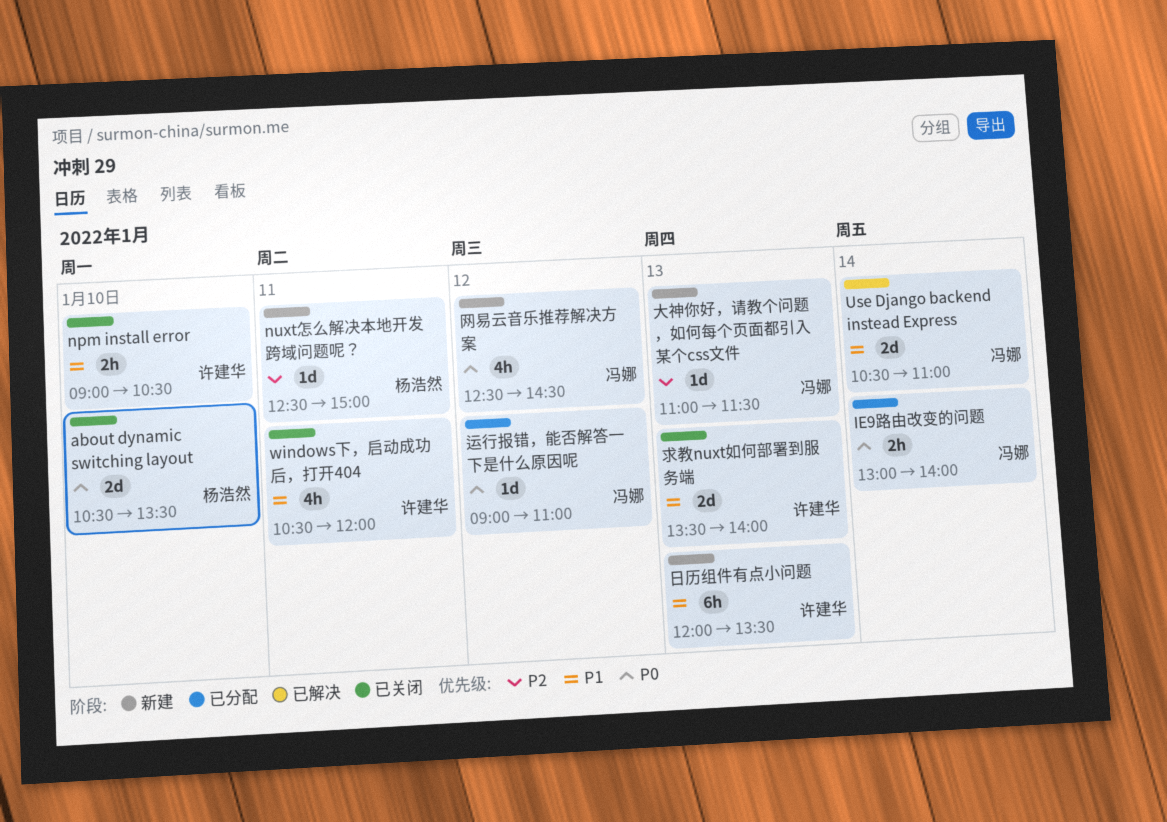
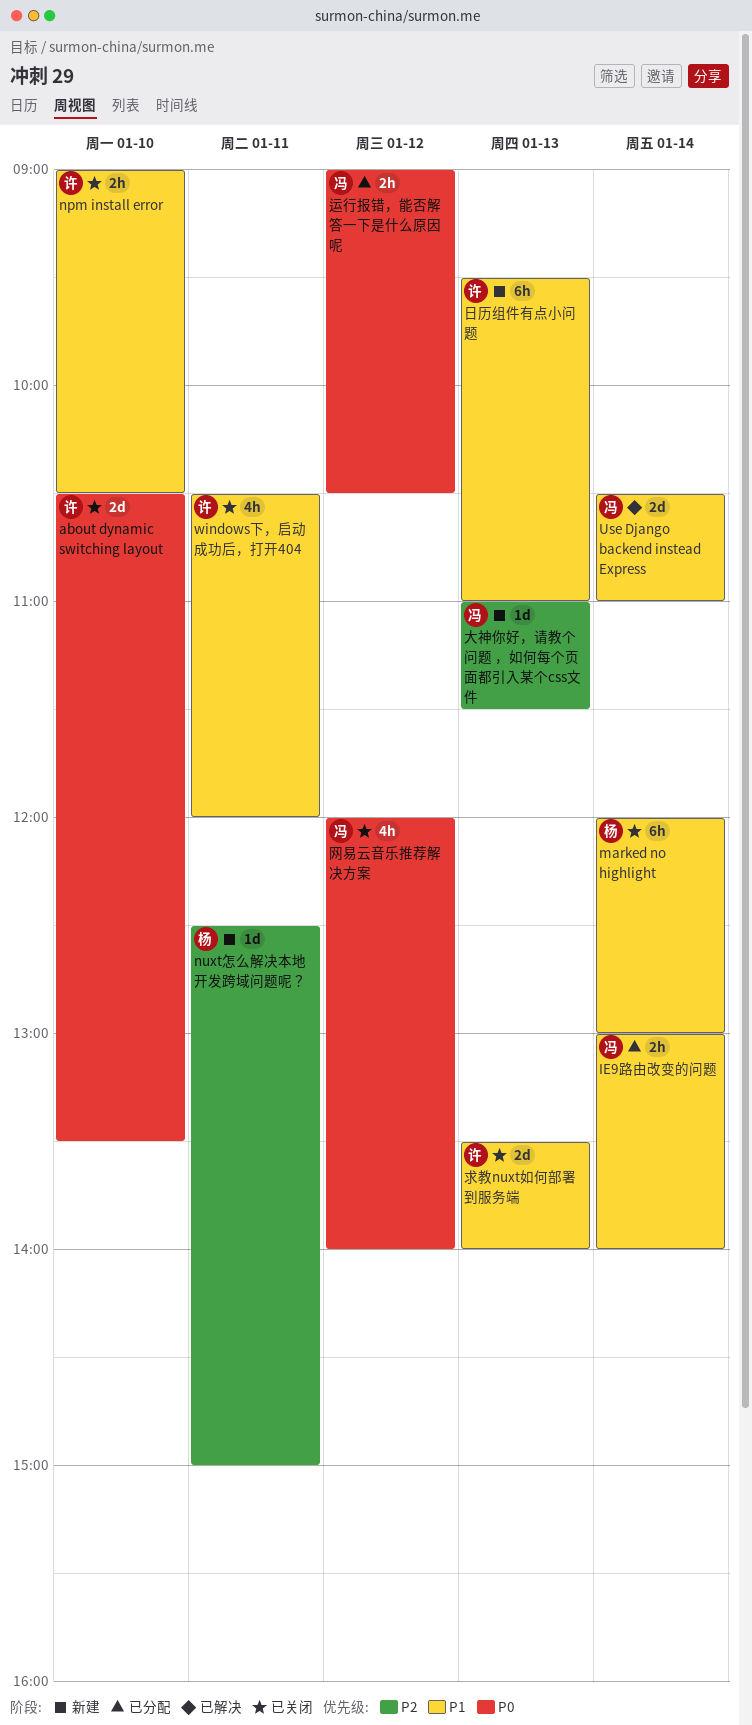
about dynamic switching layout, owner: 杨浩然 -> 许建华
IE9路由改变的问题, priority: P0 -> P1
marked no highlight: none -> present
日历组件有点小问题, begins: 12:00 -> 09:30
日历组件有点小问题, ends: 13:30 -> 11:00
网易云音乐推荐解决方案, status: 新建 -> 已关闭
网易云音乐推荐解决方案, begins: 12:30 -> 12:00
网易云音乐推荐解决方案, ends: 14:30 -> 14:00
运行报错，能否解答一下是什么原因呢, estimate: 1d -> 2h
运行报错，能否解答一下是什么原因呢, ends: 11:00 -> 10:30

